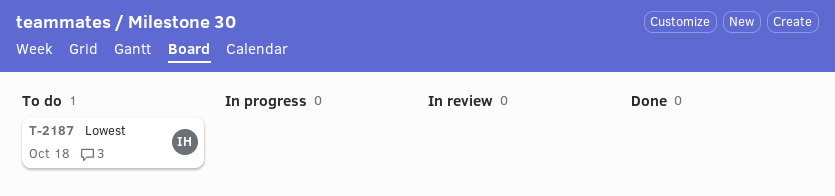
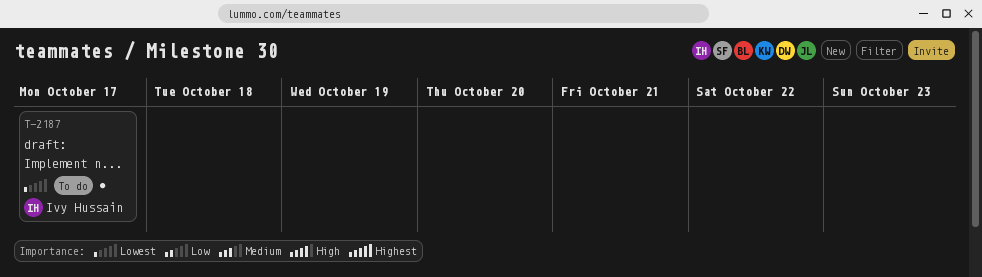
T-2187, due: Oct 18 -> Oct 17

